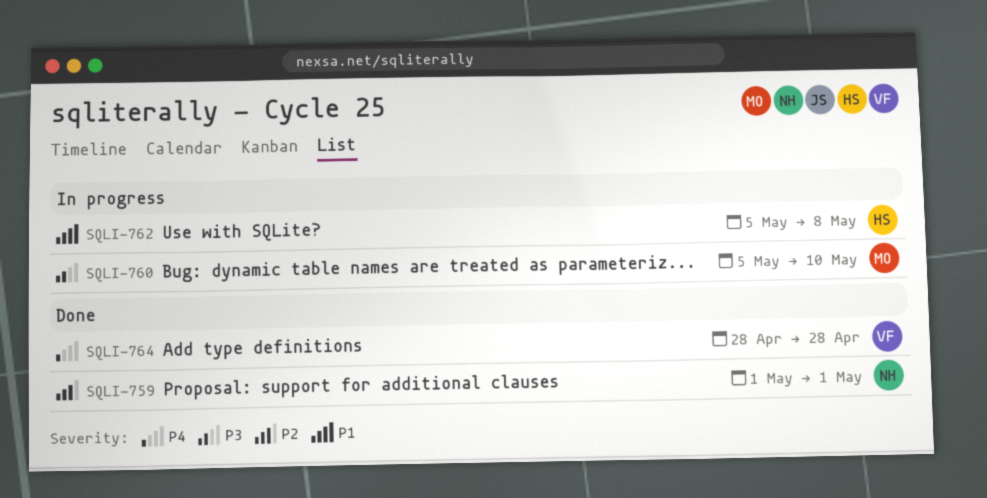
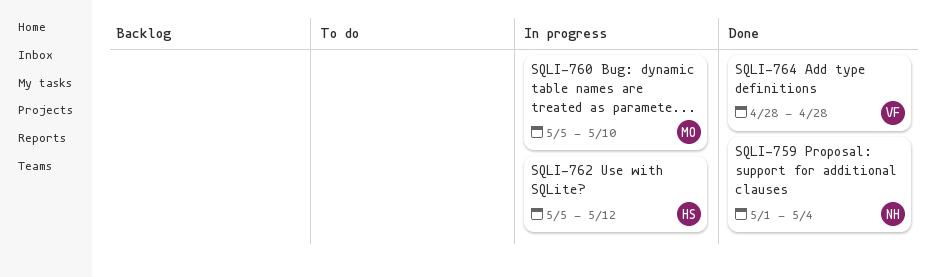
SQLI-759, due: May 1 -> May 4
SQLI-762, due: May 8 -> May 12

